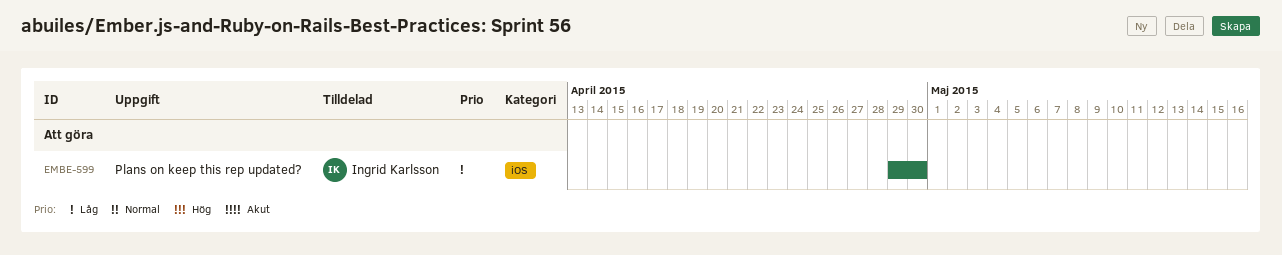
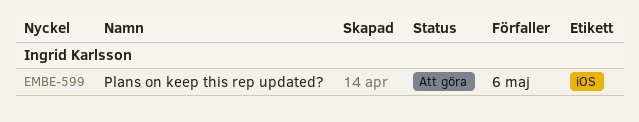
EMBE-599, due: Apr 30 -> May 6

